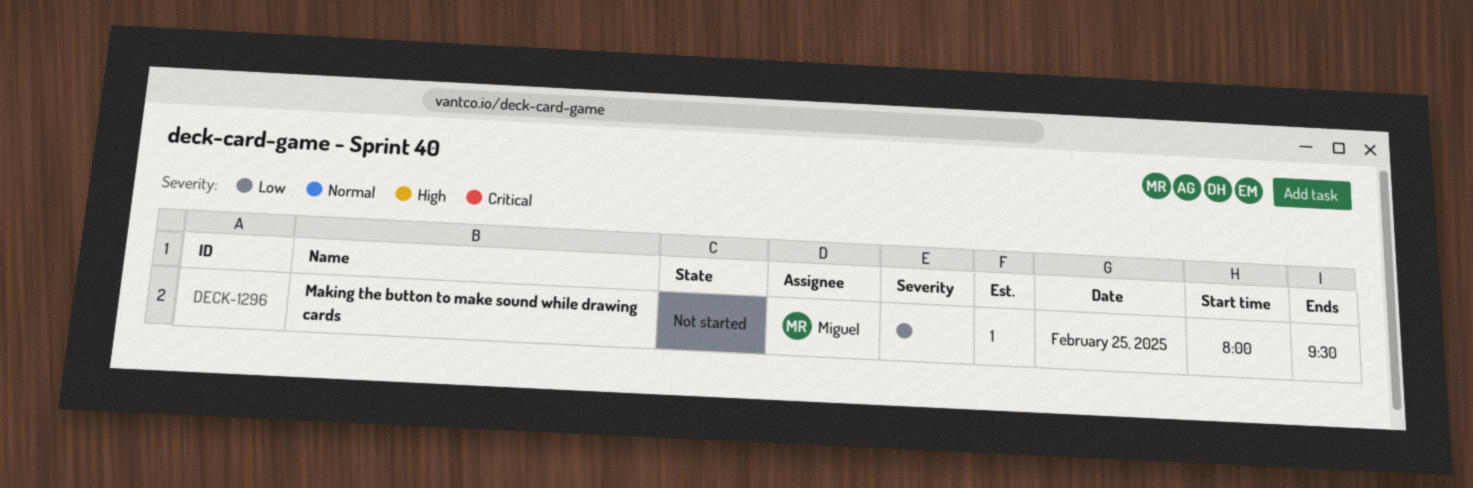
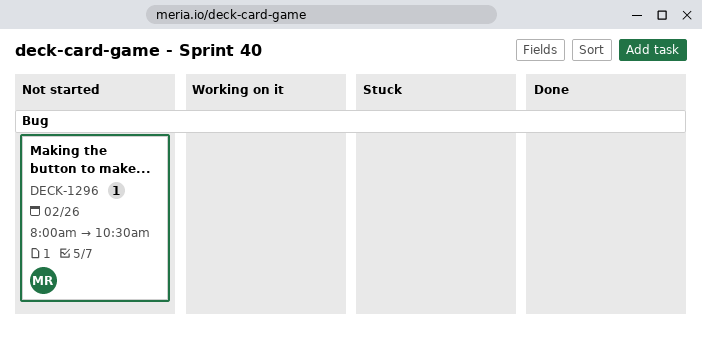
DECK-1296, day: Feb 25 -> Feb 26
DECK-1296, ends: 09:30 -> 10:30

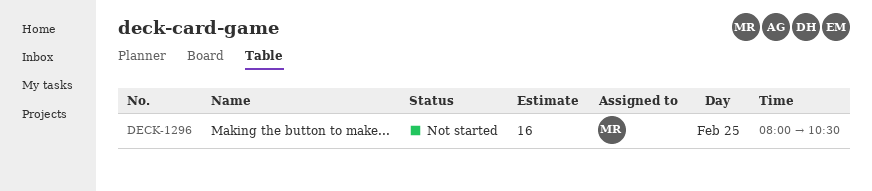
DECK-1296, estimate: 1 -> 16
DECK-1296, day: Feb 26 -> Feb 25

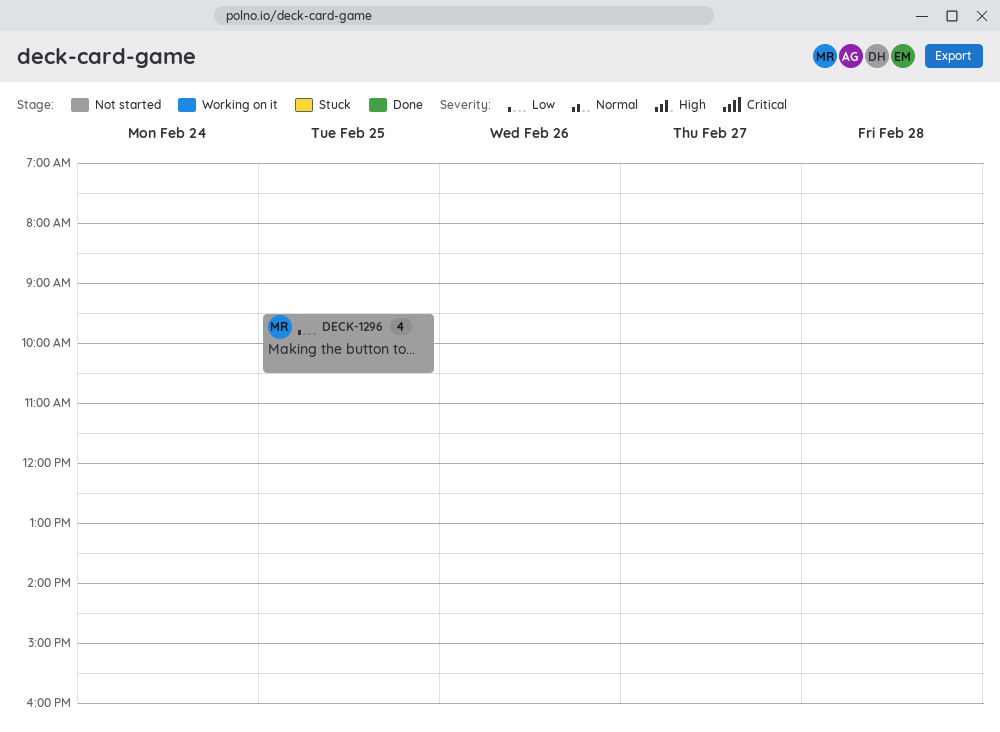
DECK-1296, estimate: 16 -> 4
DECK-1296, begins: 08:00 -> 09:30

